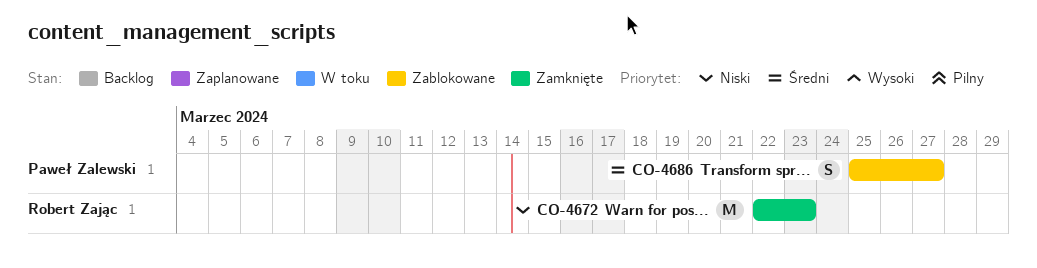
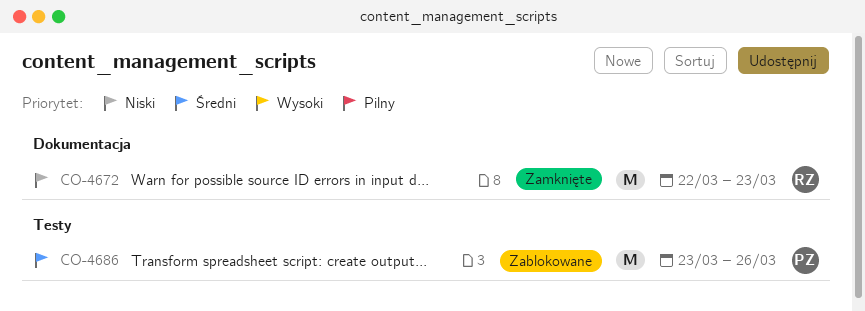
CO-4686, estimate: S -> M
CO-4686, start: Mar 25 -> Mar 23
CO-4686, due: Mar 27 -> Mar 26

